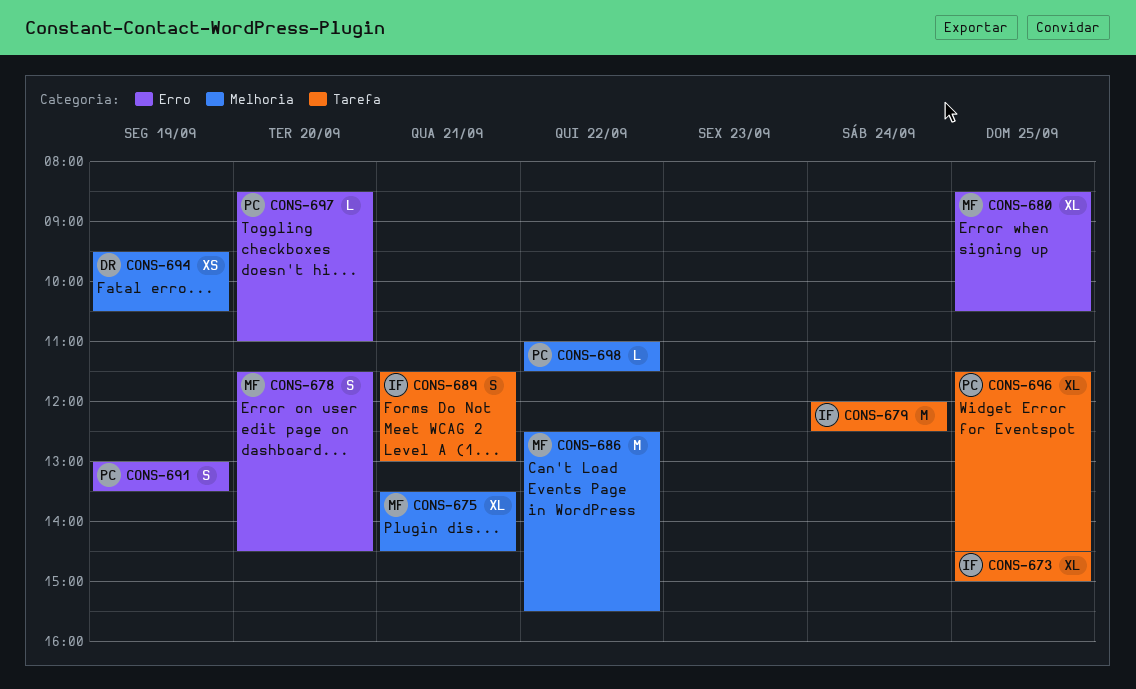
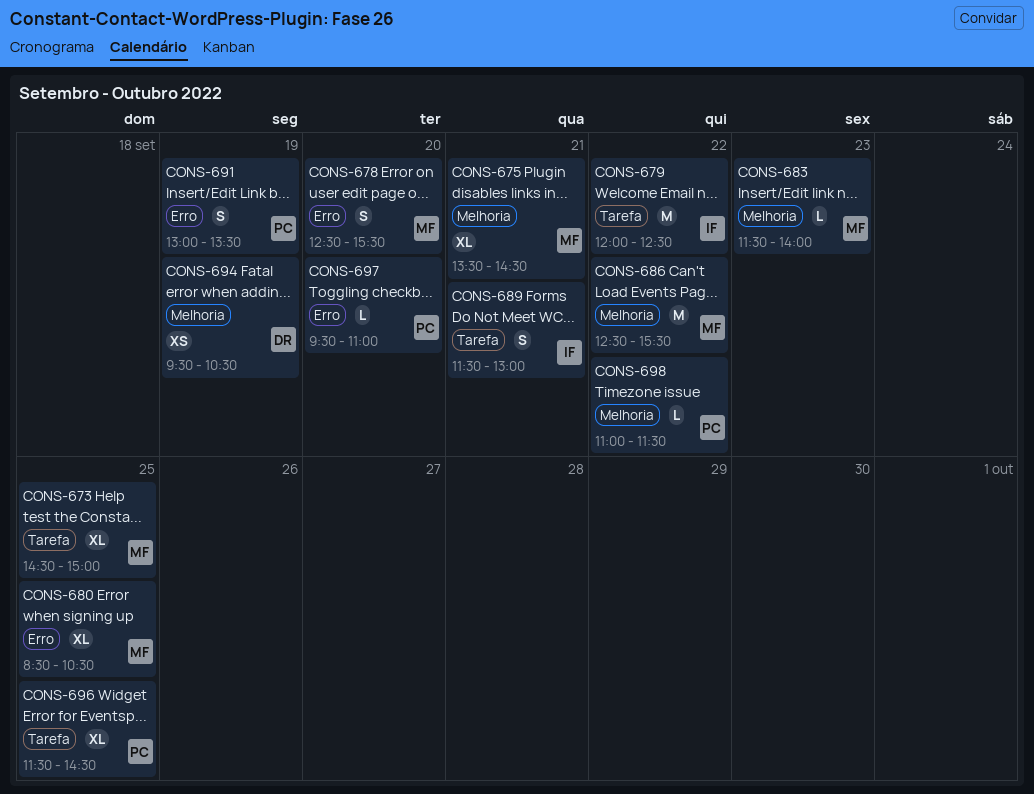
CONS-673, owner: IF -> MF
CONS-678, begins: 11:30 -> 12:30
CONS-678, ends: 14:30 -> 15:30
CONS-679, day: Sep 24 -> Sep 22
CONS-683: none -> present
CONS-697, begins: 08:30 -> 09:30

